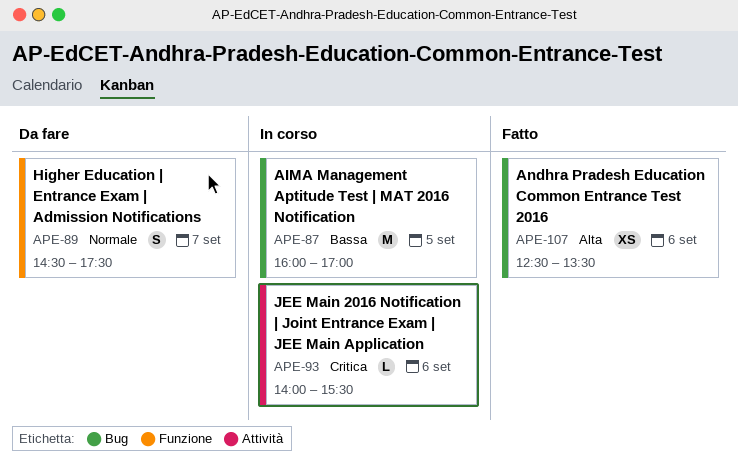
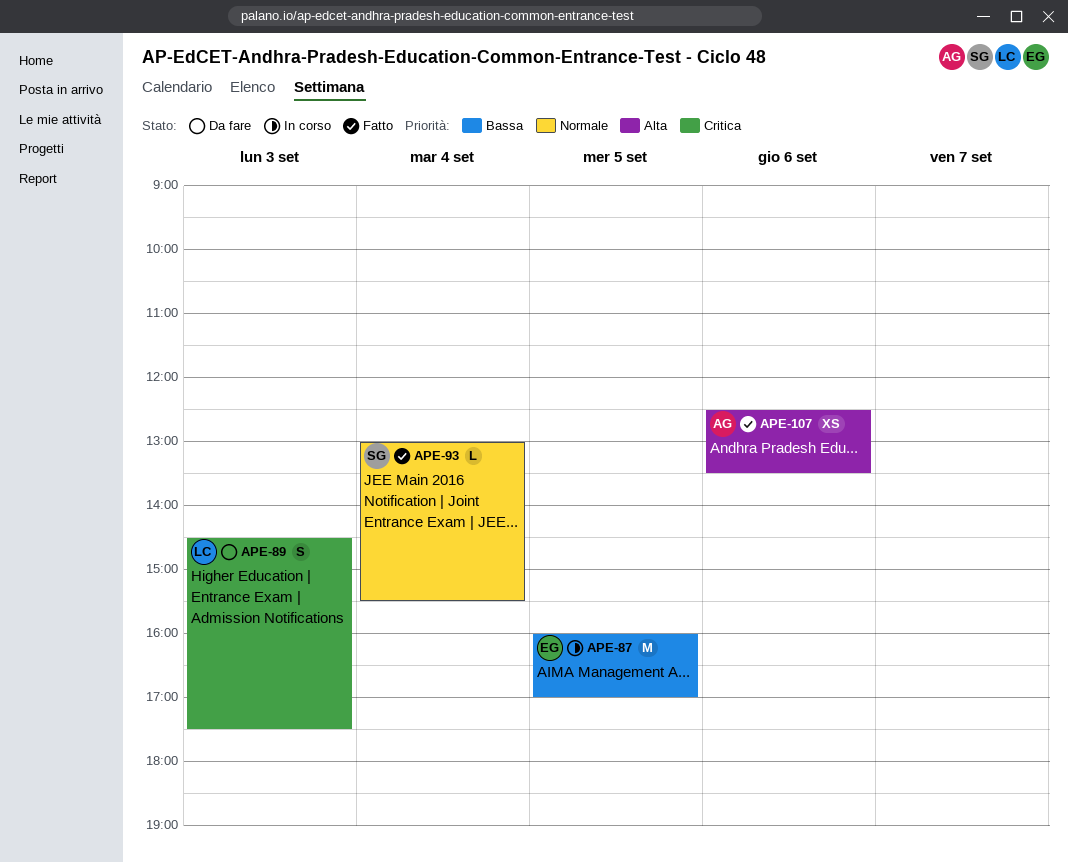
APE-89, priority: Normale -> Critica
APE-89, day: Sep 7 -> Sep 3
APE-93, status: In corso -> Fatto
APE-93, priority: Critica -> Normale
APE-93, day: Sep 6 -> Sep 4
APE-93, begins: 14:00 -> 13:00

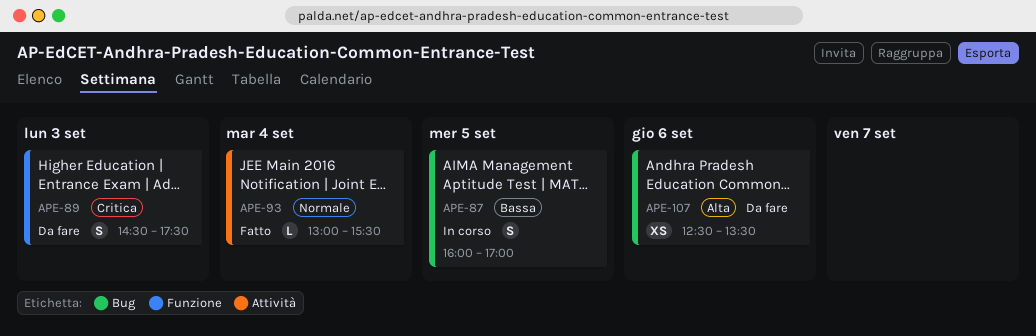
APE-87, estimate: M -> S
APE-107, status: Fatto -> Da fare

